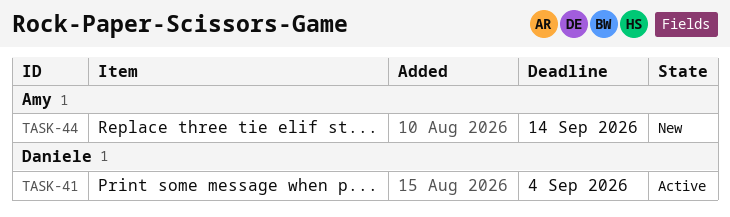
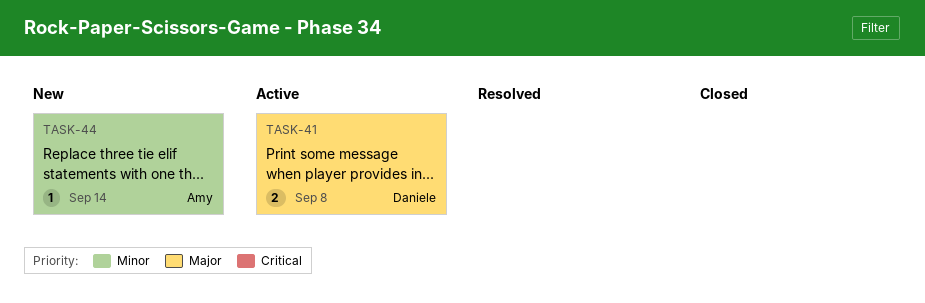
TASK-41, due: Sep 4 -> Sep 8

